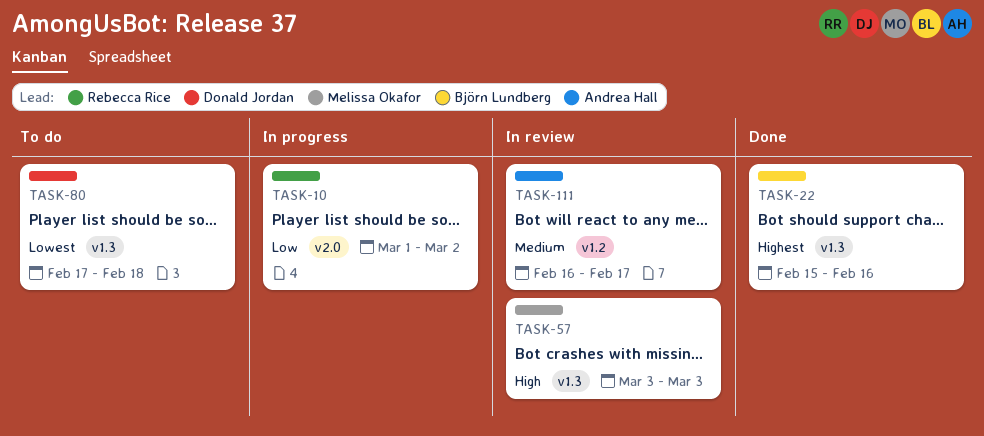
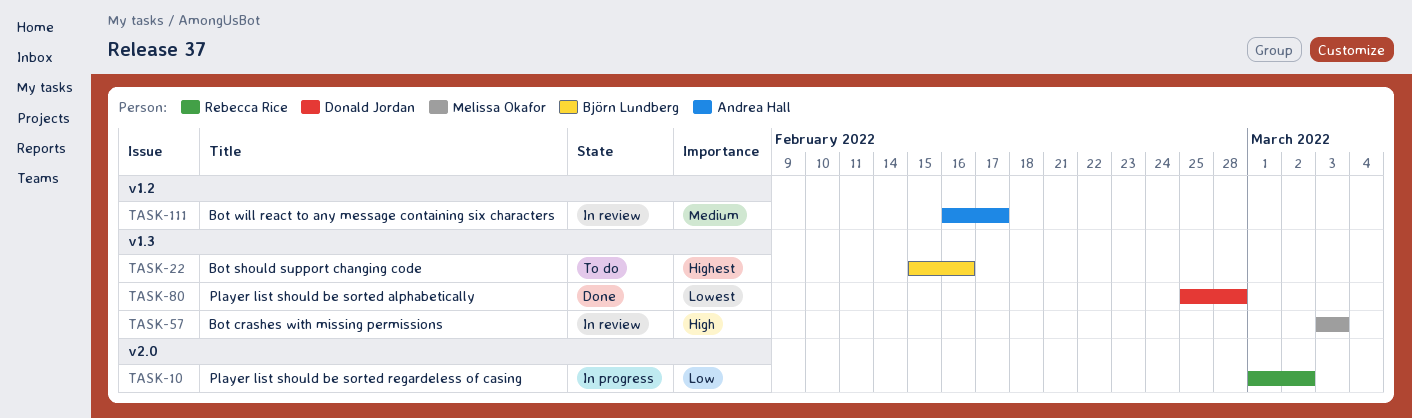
TASK-22, status: Done -> To do
TASK-80, status: To do -> Done
TASK-80, start: Feb 17 -> Feb 25
TASK-80, due: Feb 18 -> Feb 28

